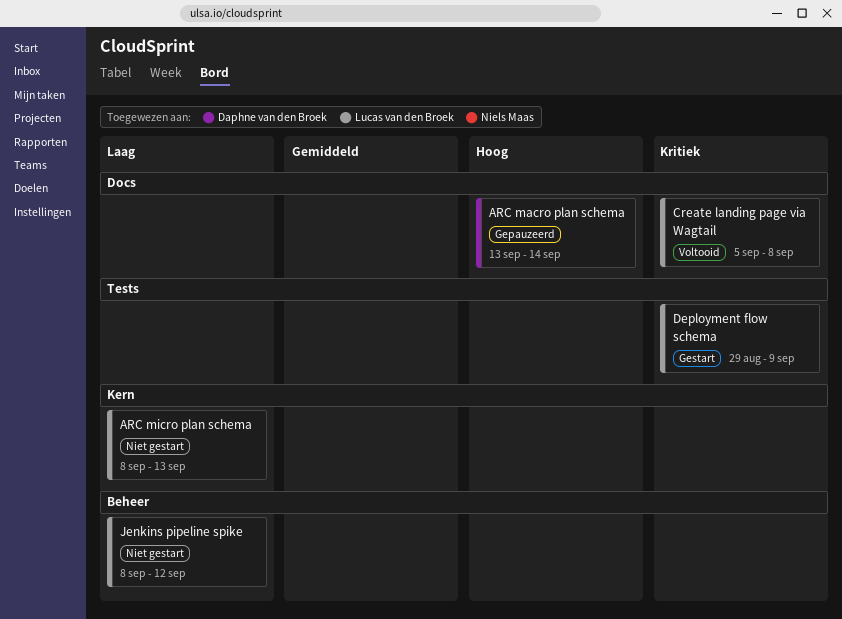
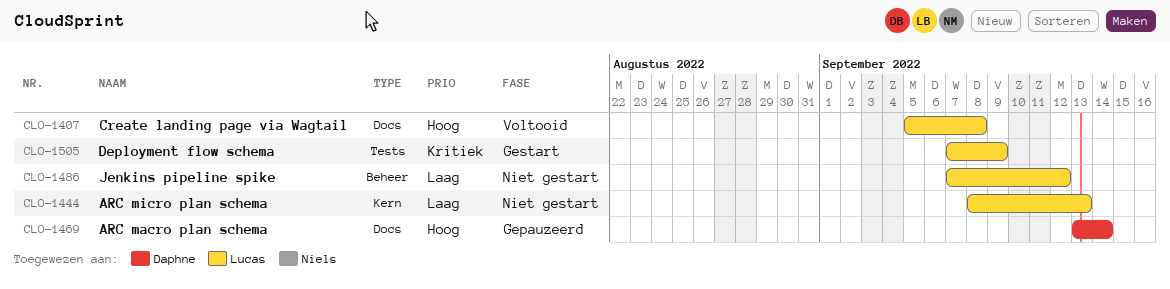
Create landing page via Wagtail, priority: Kritiek -> Hoog
Deployment flow schema, start: Aug 29 -> Sep 7
Jenkins pipeline spike, start: Sep 8 -> Sep 7

